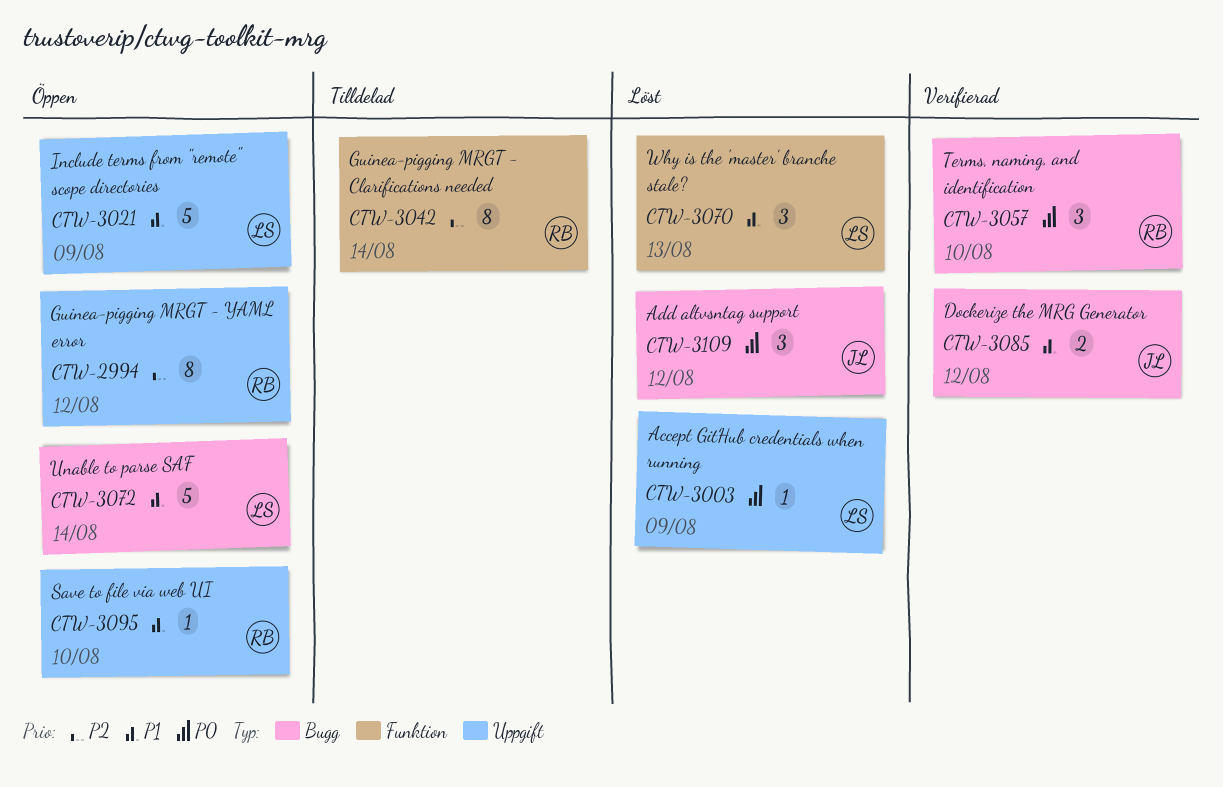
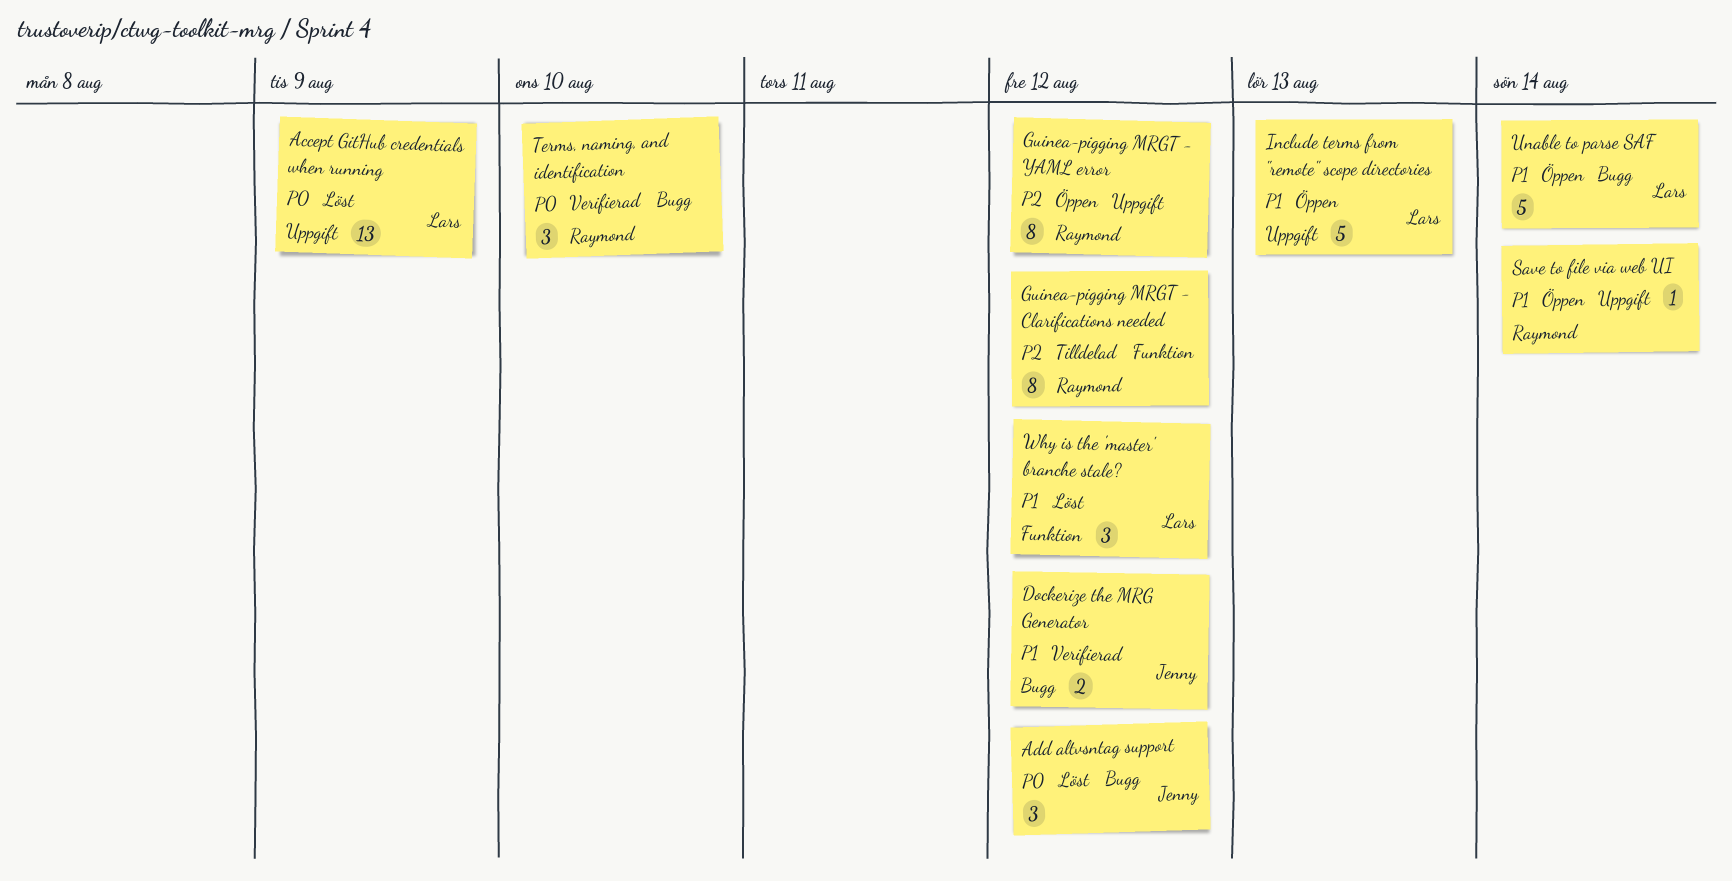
Accept GitHub credentials when running, estimate: 1 -> 13
Guinea-pigging MRGT - Clarifications needed, due: Aug 14 -> Aug 12
Include terms from "remote" scope directories, due: Aug 9 -> Aug 13
Save to file via web UI, due: Aug 10 -> Aug 14
Why is the 'master' branche stale?, due: Aug 13 -> Aug 12

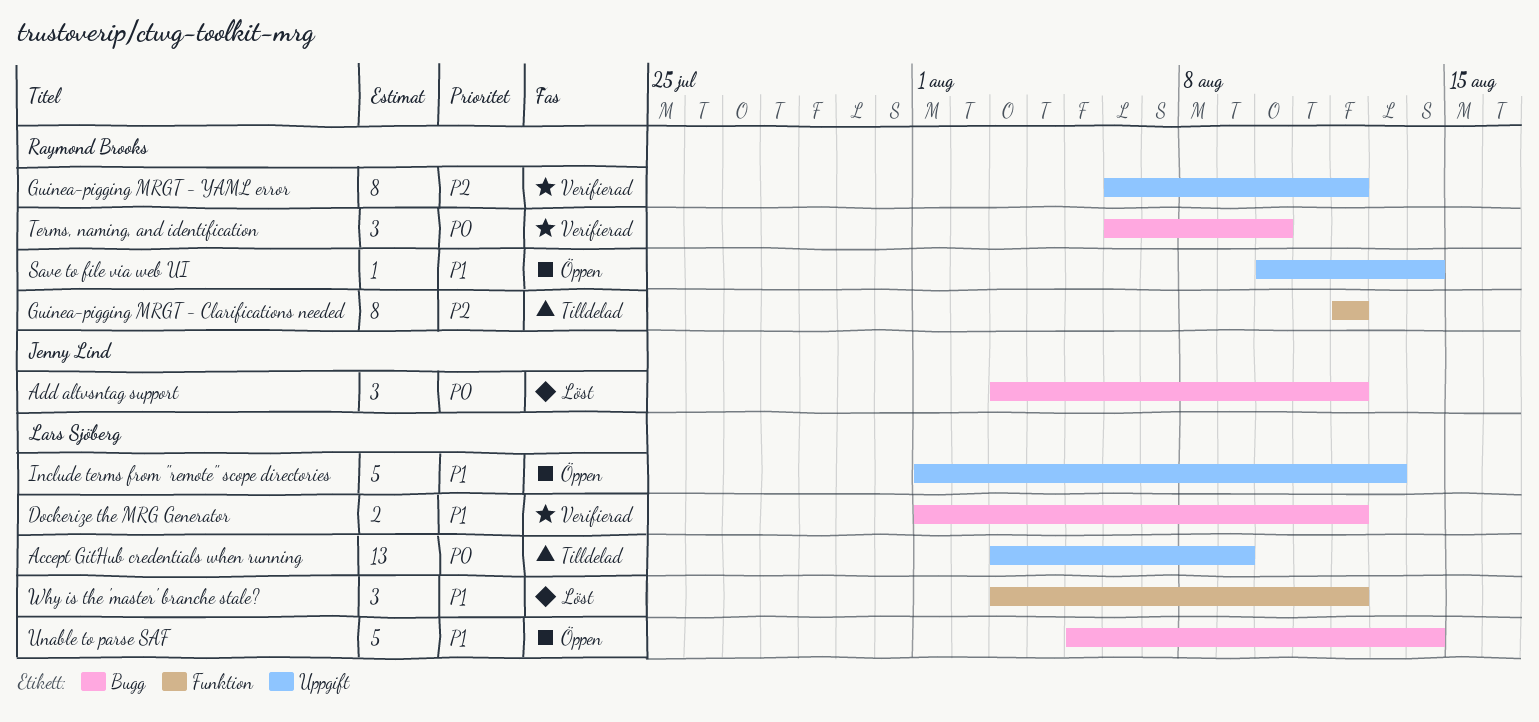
Accept GitHub credentials when running, status: Löst -> Tilldelad
Dockerize the MRG Generator, owner: Jenny Lind -> Lars Sjöberg
Guinea-pigging MRGT - YAML error, status: Öppen -> Verifierad

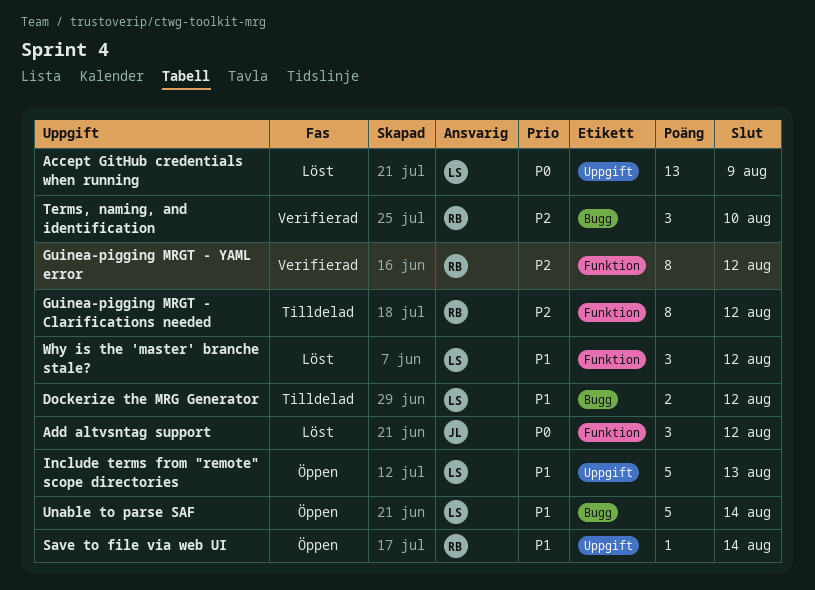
Accept GitHub credentials when running, status: Tilldelad -> Löst
Add altvsntag support, label: Bugg -> Funktion
Dockerize the MRG Generator, status: Verifierad -> Tilldelad
Guinea-pigging MRGT - YAML error, label: Uppgift -> Funktion
Terms, naming, and identification, priority: P0 -> P2

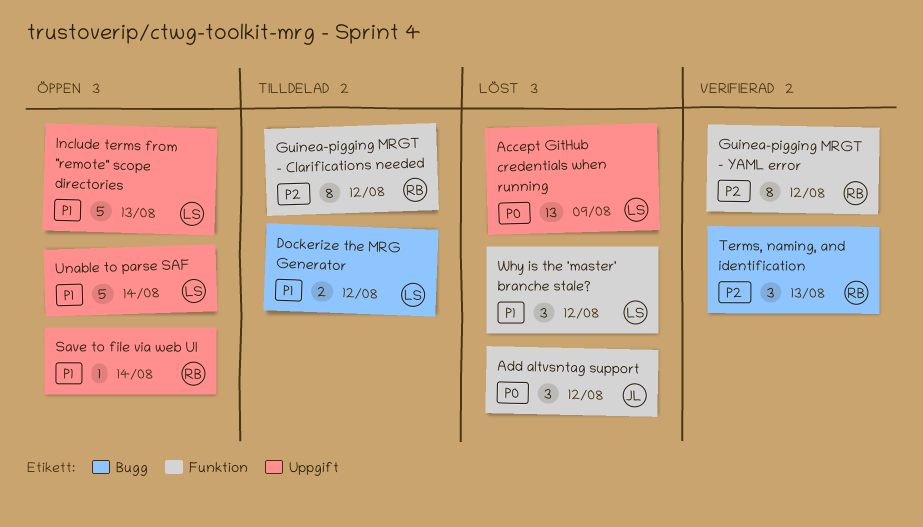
Terms, naming, and identification, due: Aug 10 -> Aug 13
Unable to parse SAF, label: Bugg -> Uppgift

